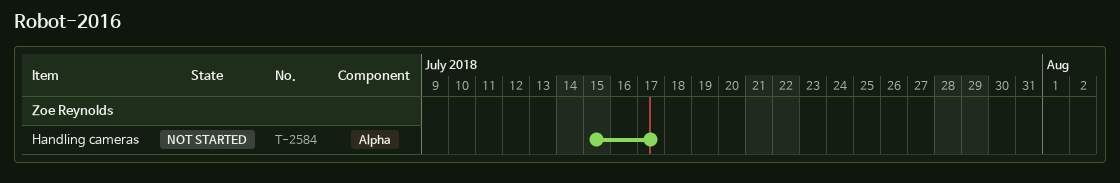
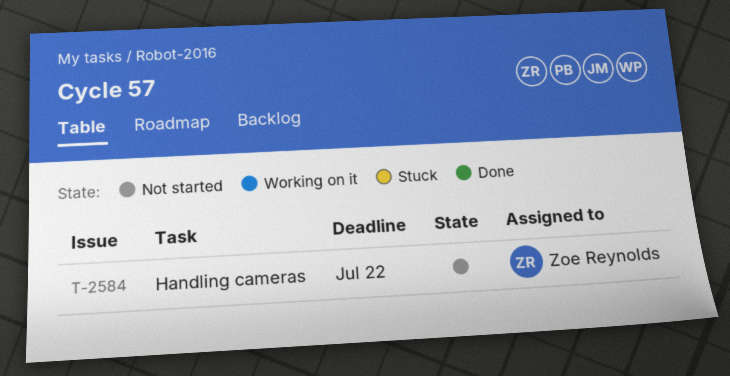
T-2584, due: Jul 17 -> Jul 22

